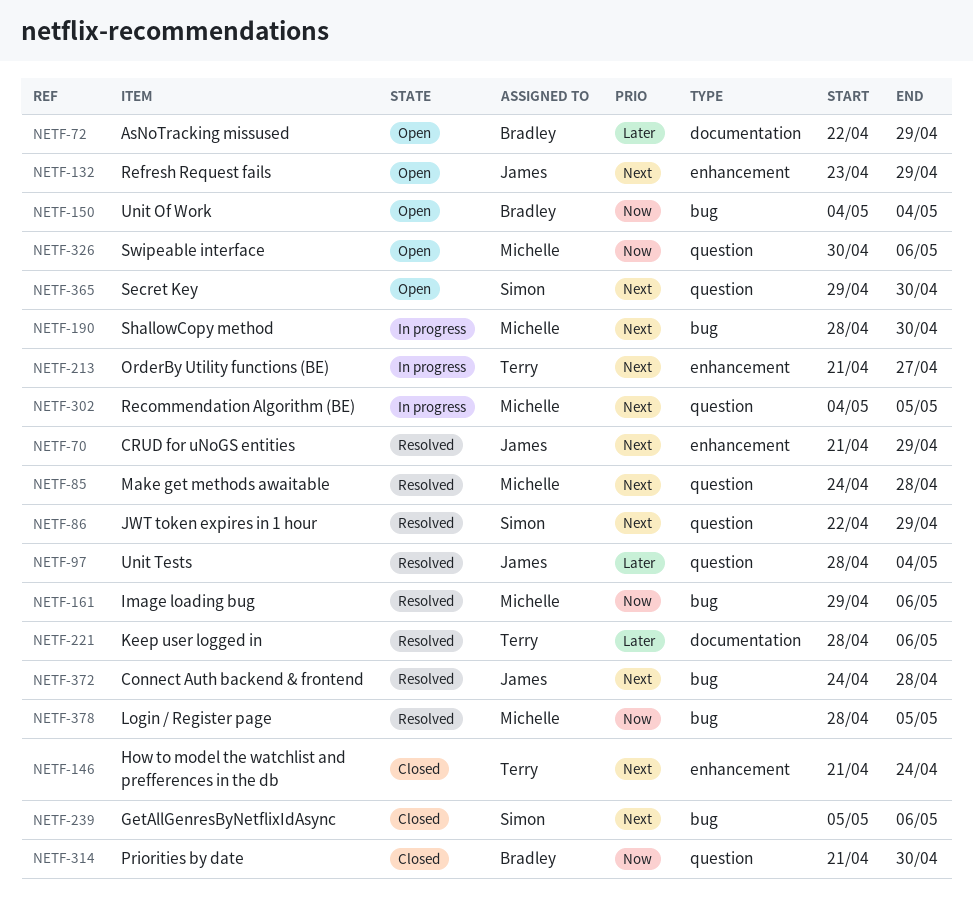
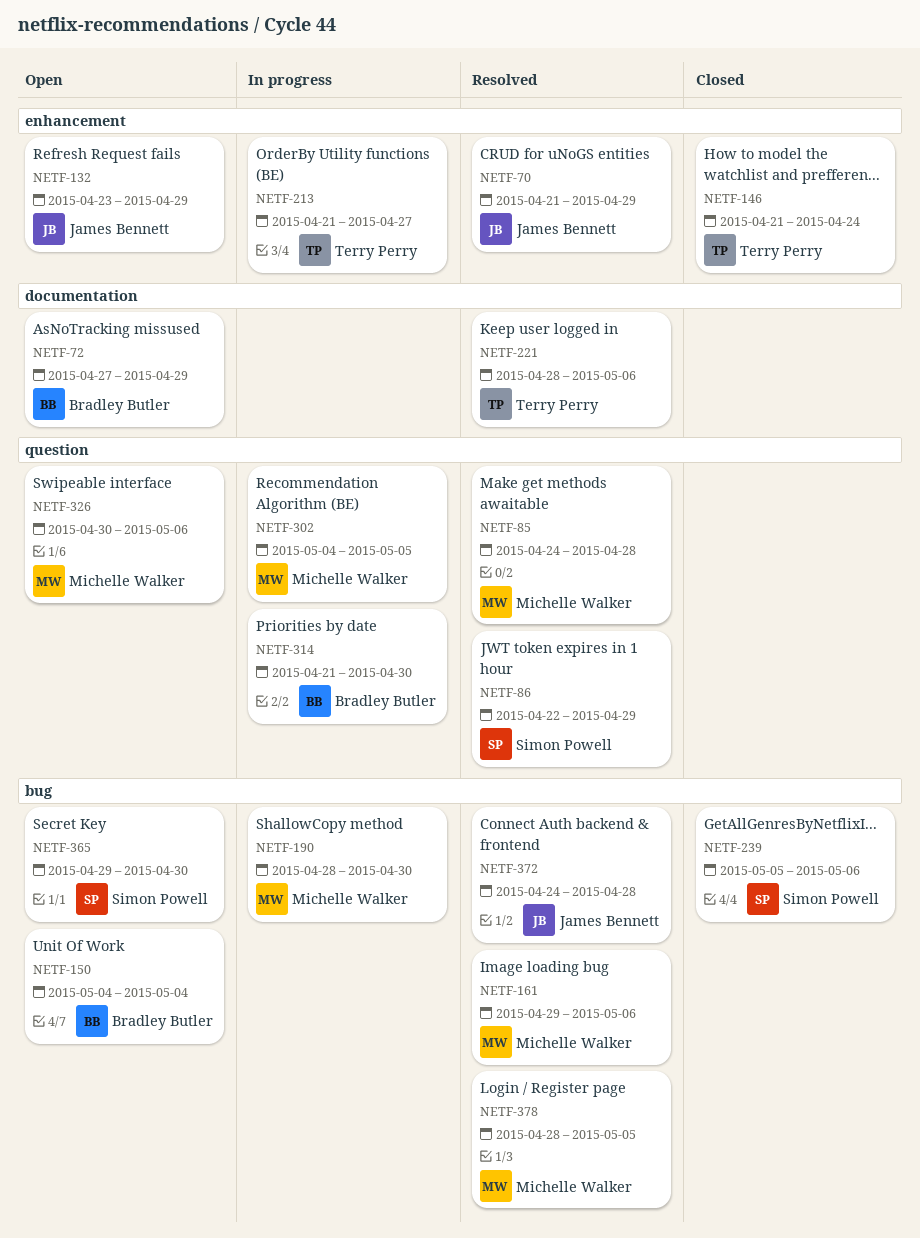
NETF-72, start: Apr 22 -> Apr 27
NETF-97: present -> none
NETF-314, status: Closed -> In progress
NETF-365, label: question -> bug

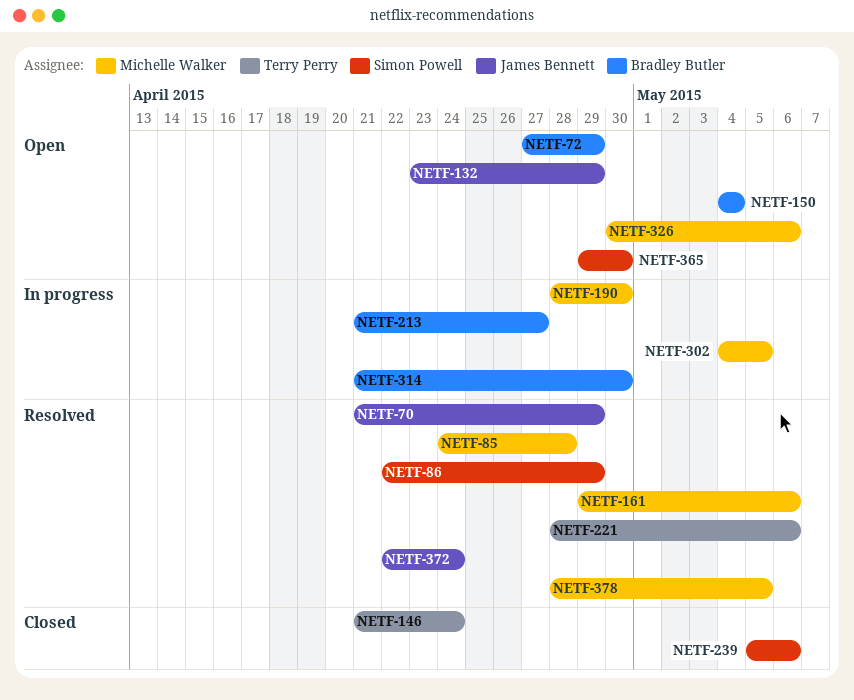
NETF-213, owner: Terry Perry -> Bradley Butler
NETF-372, start: Apr 24 -> Apr 22
NETF-372, due: Apr 28 -> Apr 24

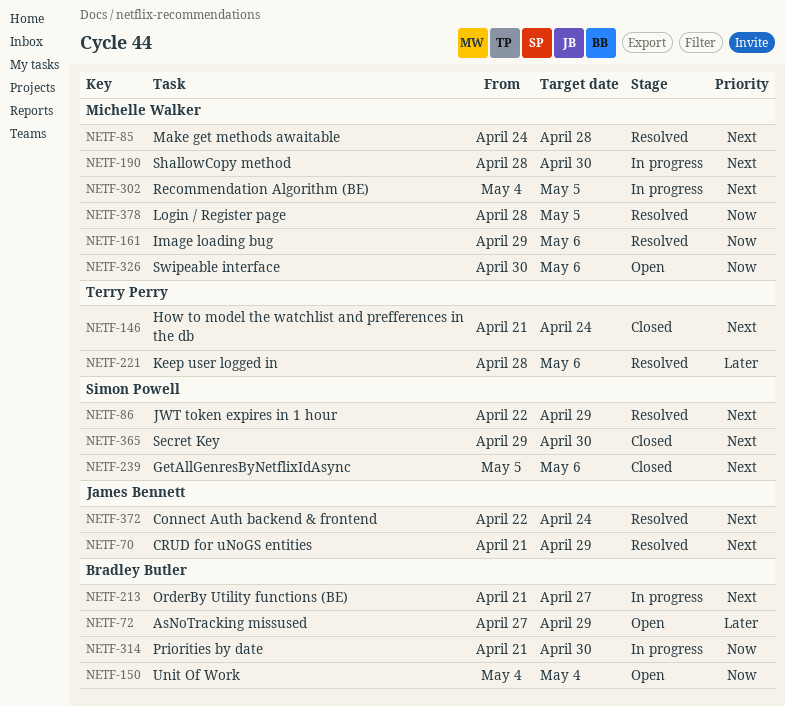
NETF-132: present -> none
NETF-365, status: Open -> Closed

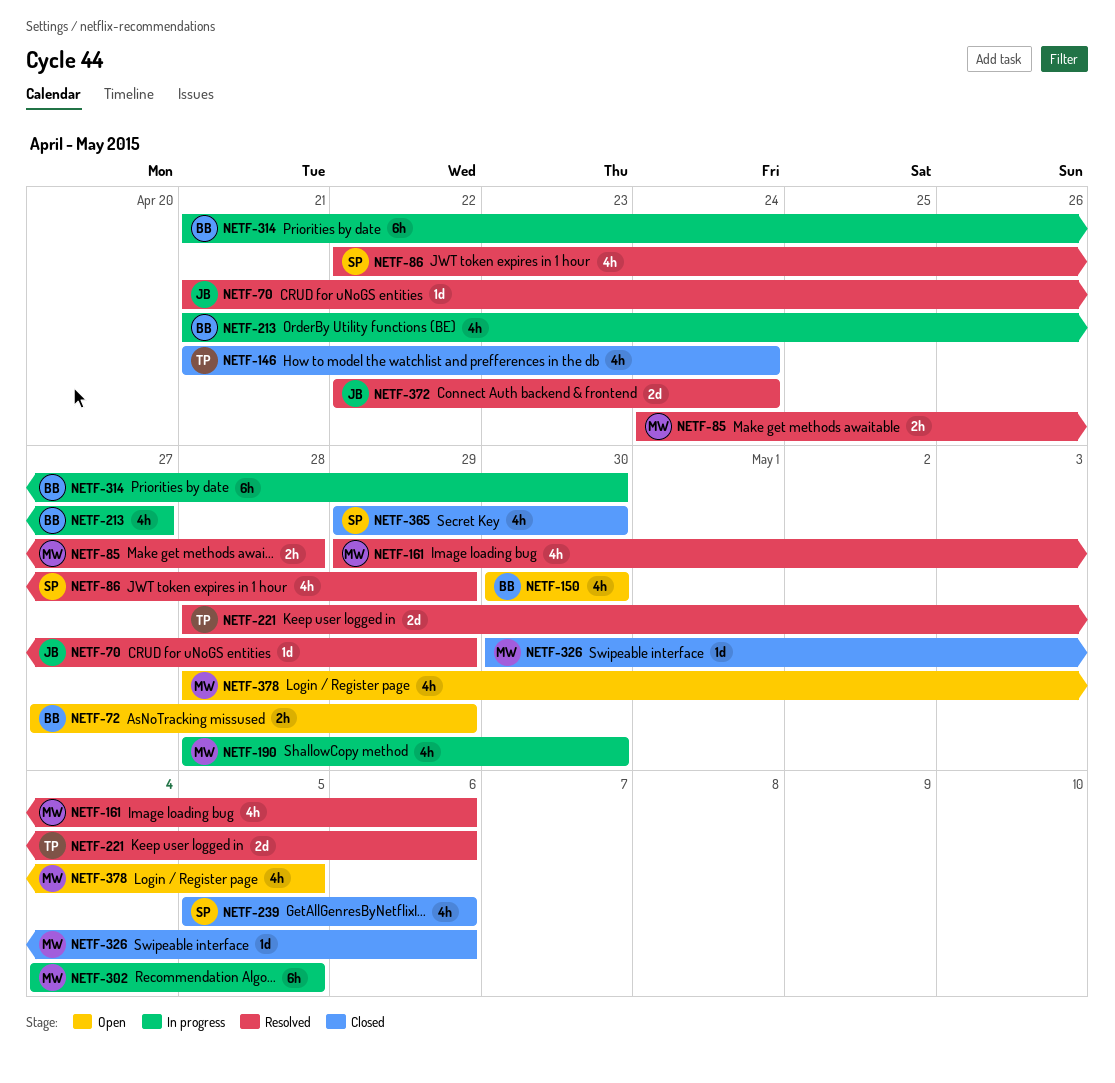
NETF-150, start: May 4 -> Apr 30
NETF-150, due: May 4 -> Apr 30
NETF-326, status: Open -> Closed
NETF-378, status: Resolved -> Open

